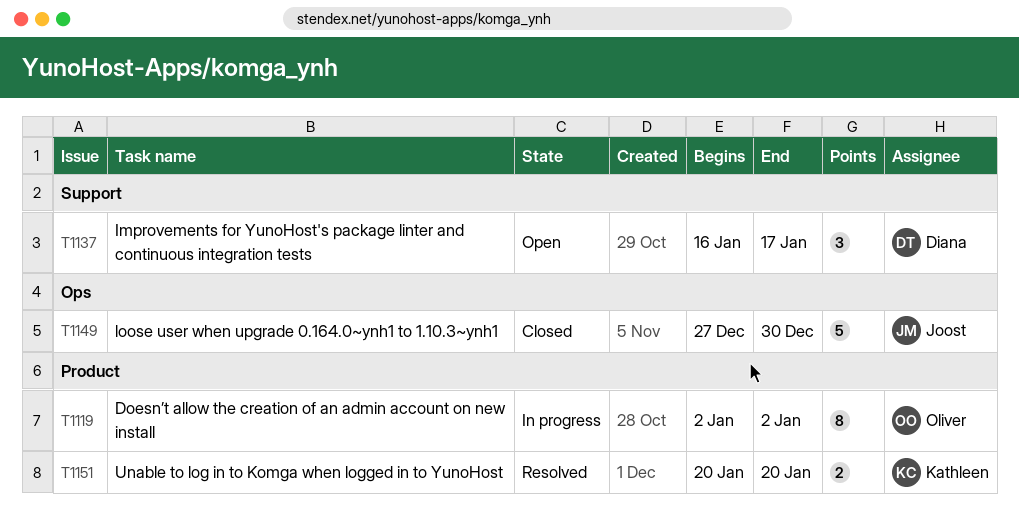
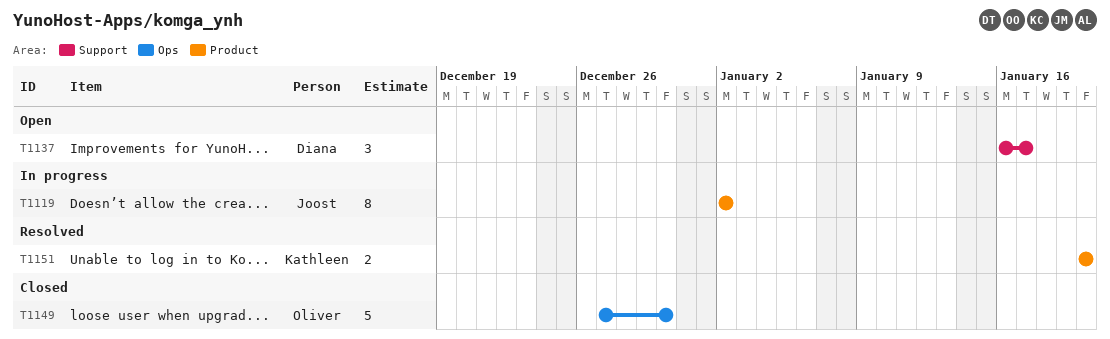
T1119, owner: Oliver -> Joost
T1149, owner: Joost -> Oliver

